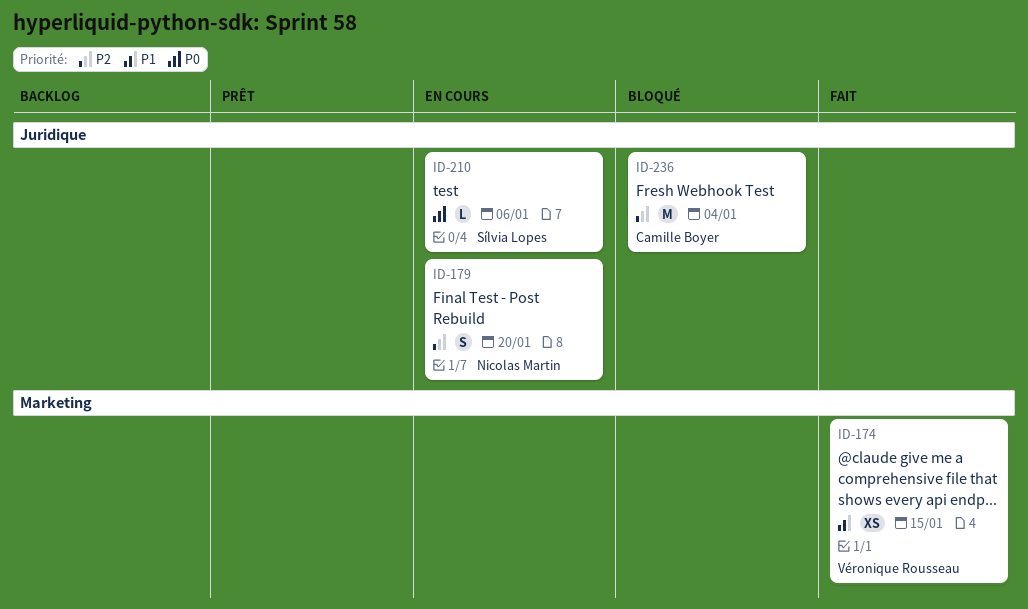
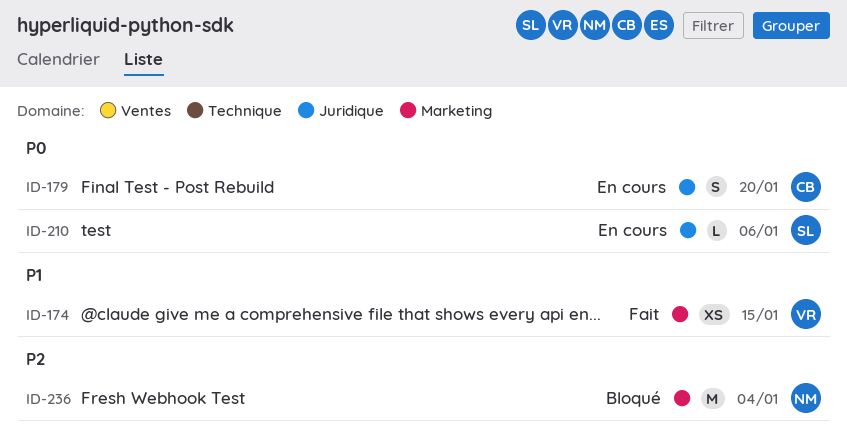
ID-179, owner: Nicolas Martin -> Camille Boyer
ID-179, priority: P2 -> P0
ID-236, owner: Camille Boyer -> Nicolas Martin
ID-236, label: Juridique -> Marketing

